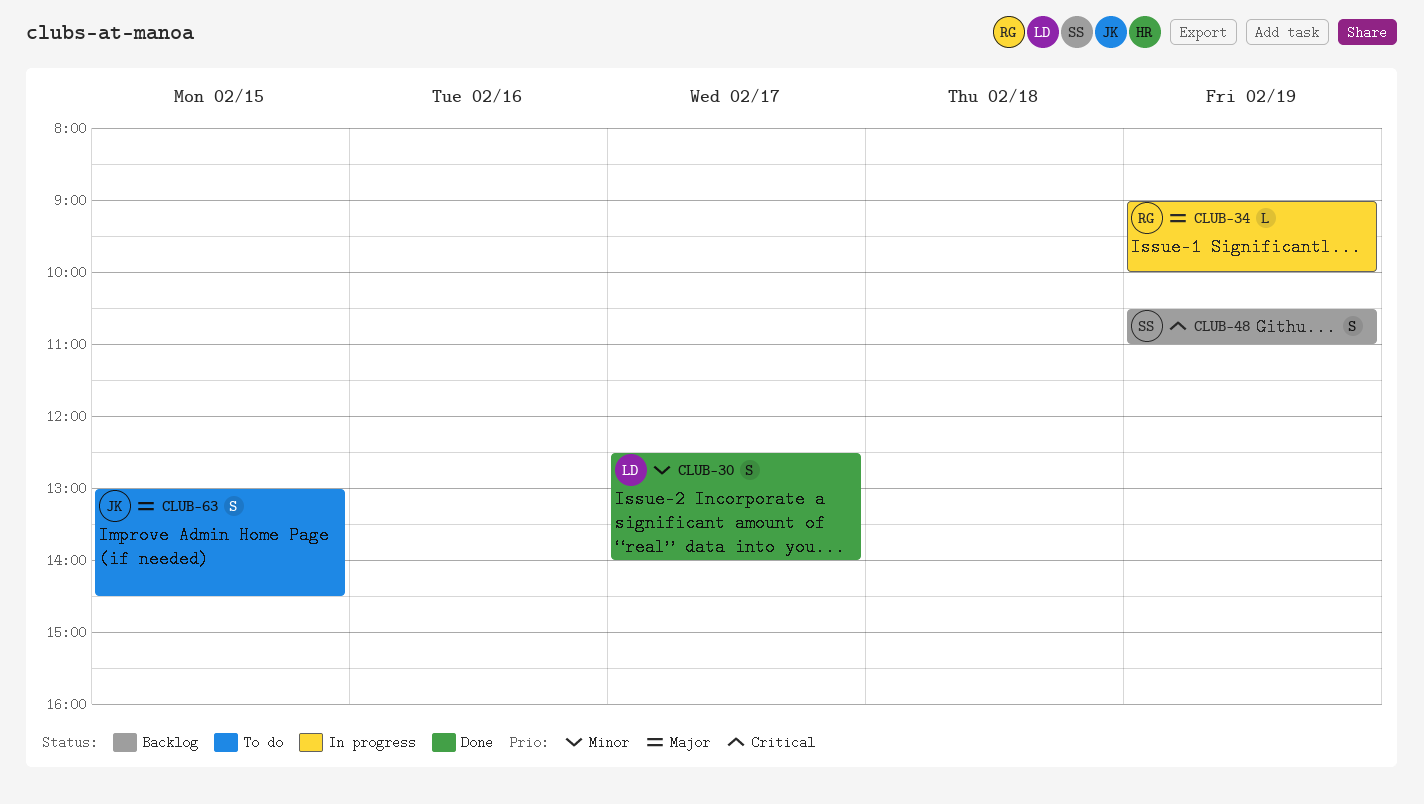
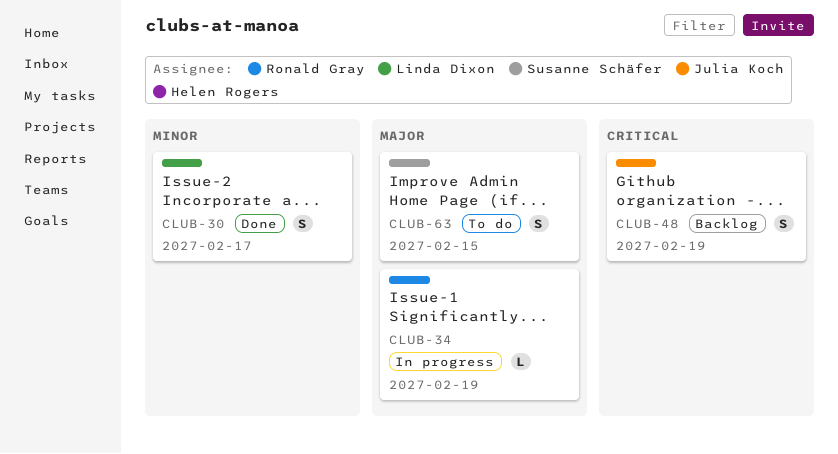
CLUB-48, owner: Susanne Schäfer -> Julia Koch
CLUB-63, owner: Julia Koch -> Susanne Schäfer

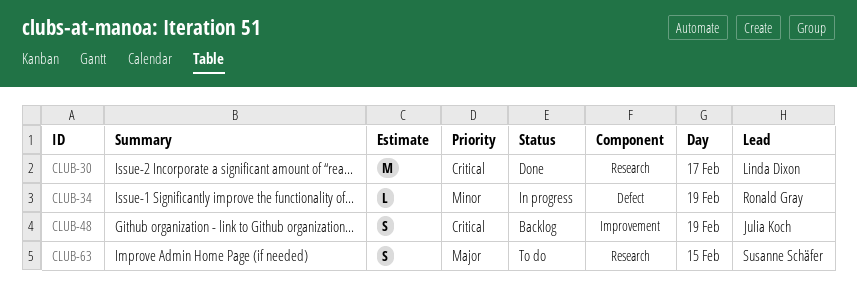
CLUB-30, priority: Minor -> Critical
CLUB-30, estimate: S -> M
CLUB-34, priority: Major -> Minor

